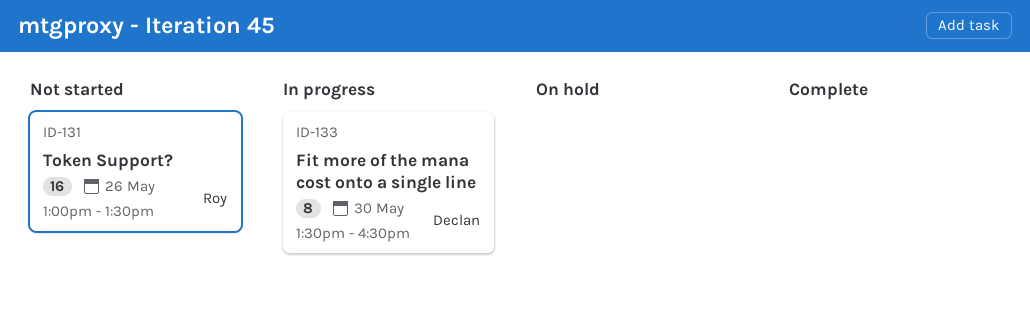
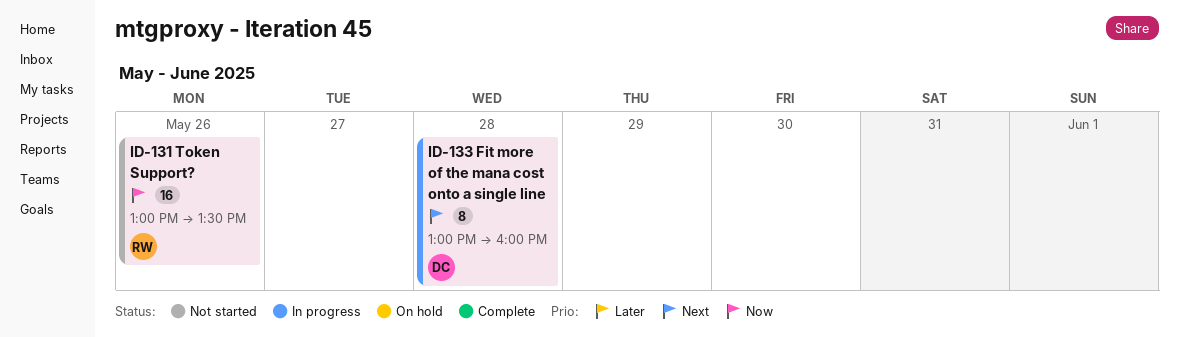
ID-133, day: May 30 -> May 28
ID-133, begins: 13:30 -> 13:00
ID-133, ends: 16:30 -> 16:00

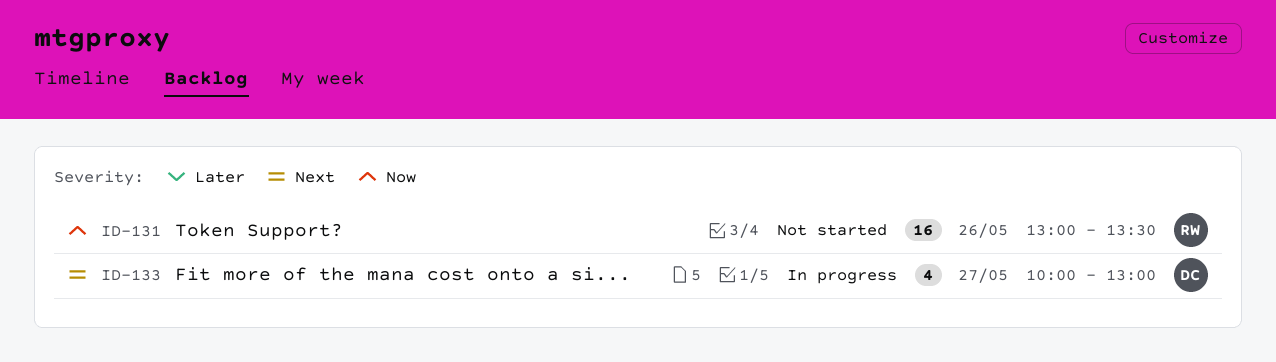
ID-133, estimate: 8 -> 4
ID-133, day: May 28 -> May 27
ID-133, begins: 13:00 -> 10:00
ID-133, ends: 16:00 -> 13:00

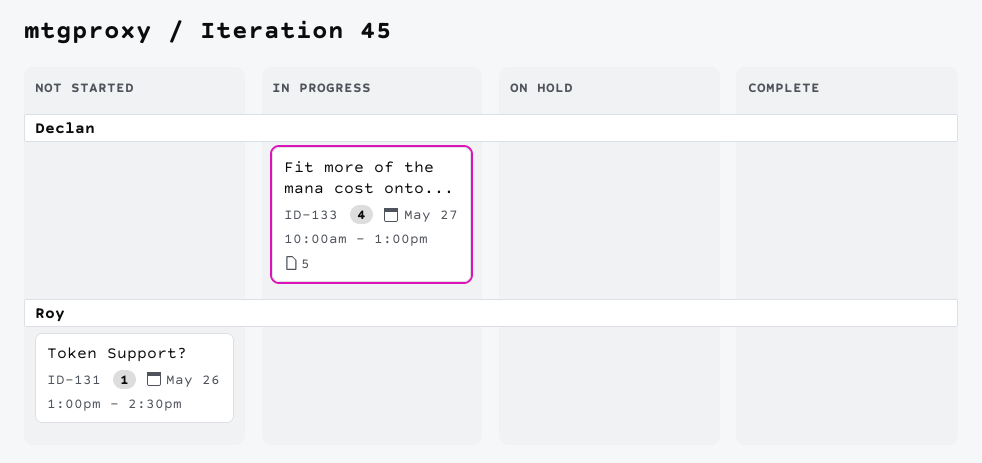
ID-131, estimate: 16 -> 1
ID-131, ends: 13:30 -> 14:30

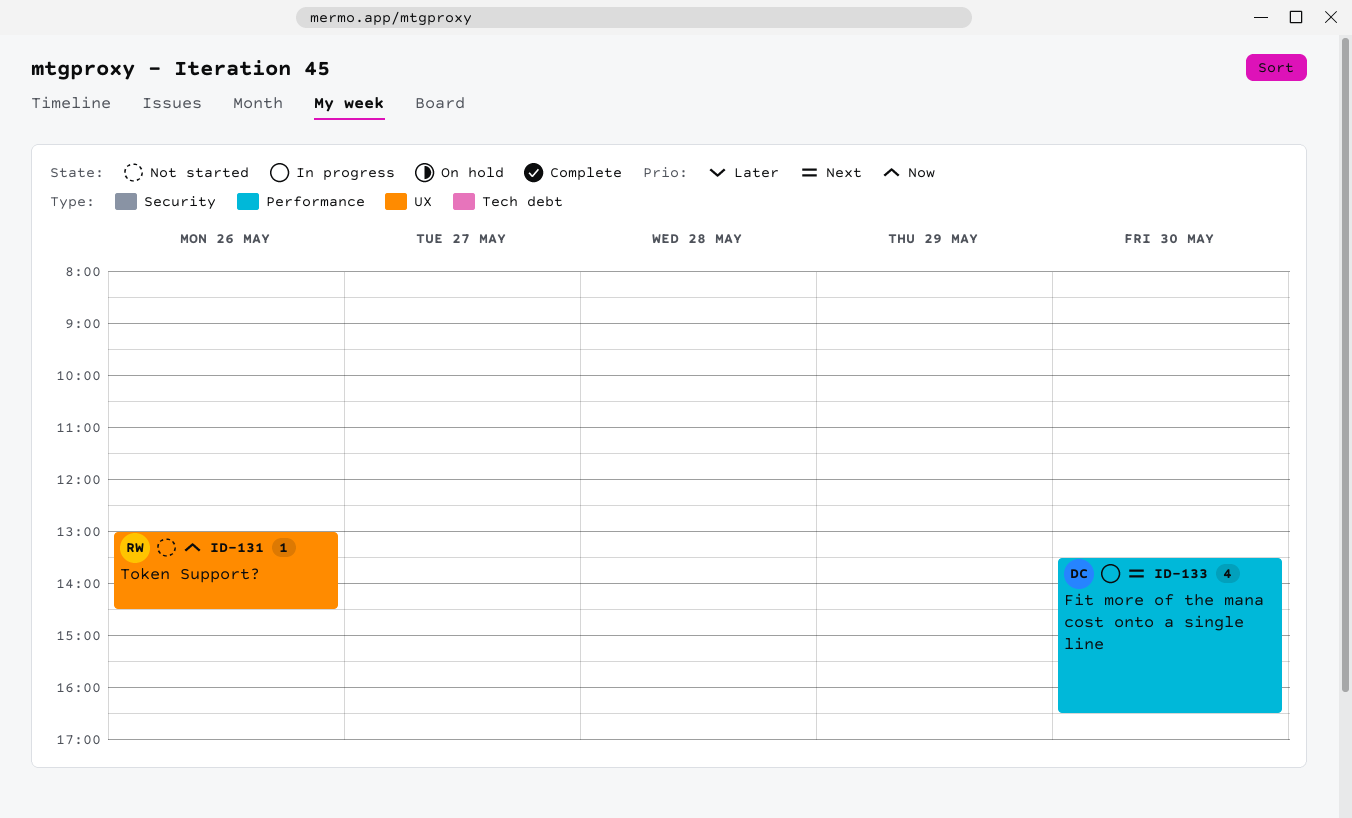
ID-133, day: May 27 -> May 30
ID-133, begins: 10:00 -> 13:30
ID-133, ends: 13:00 -> 16:30

